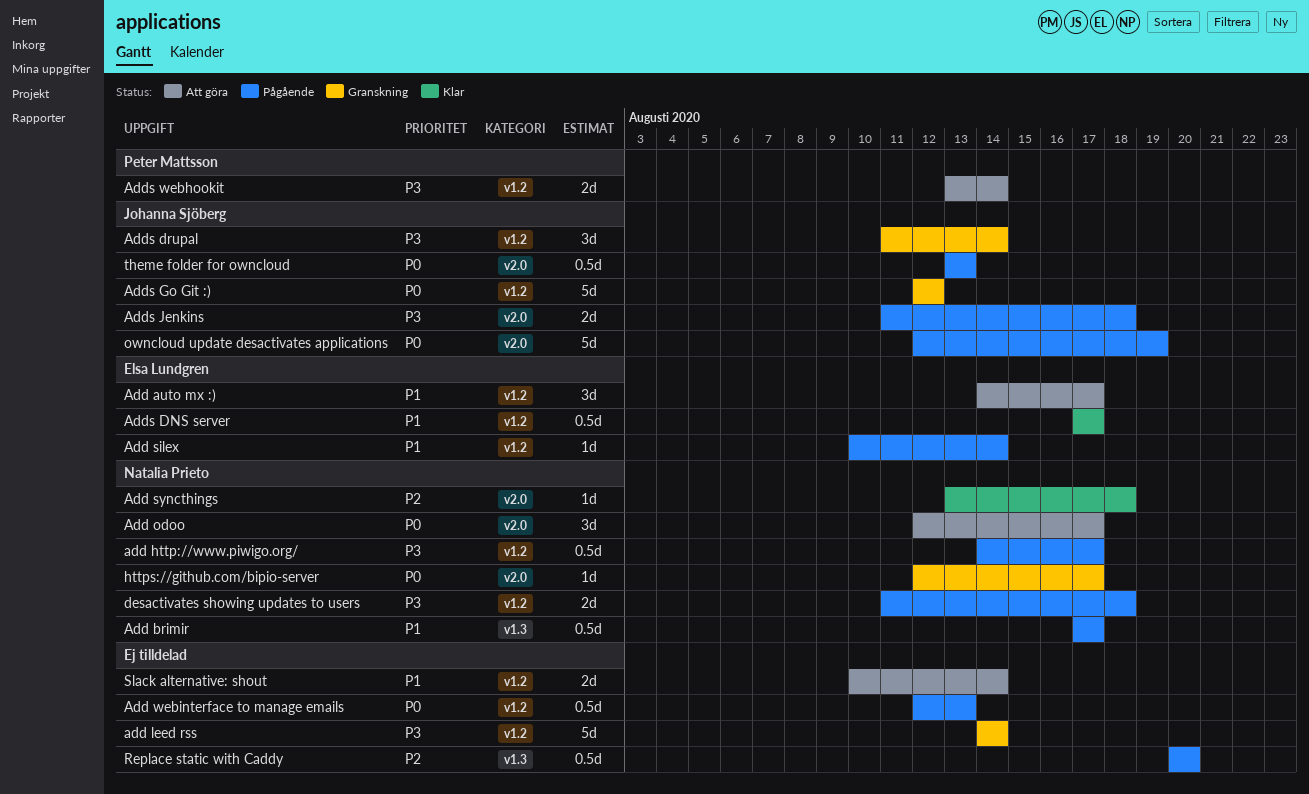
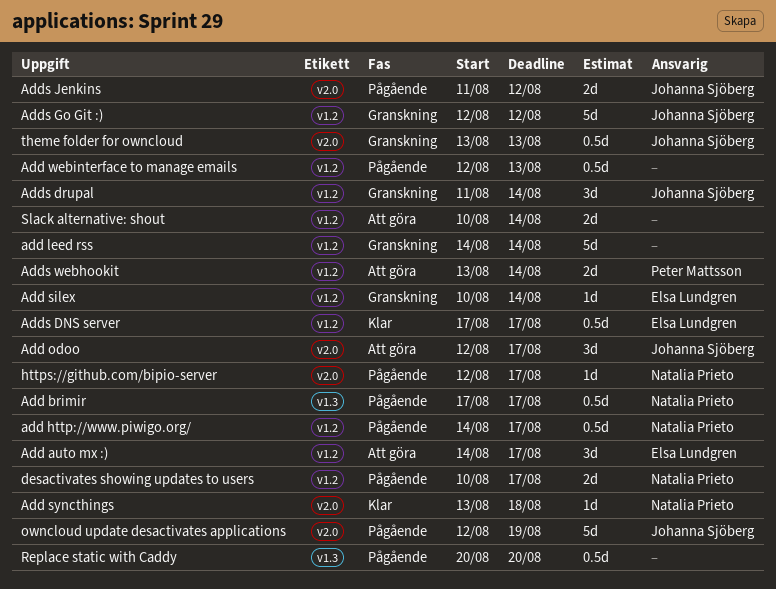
Add odoo, owner: Natalia Prieto -> Johanna Sjöberg
Add silex, status: Pågående -> Granskning
Adds Jenkins, due: Aug 18 -> Aug 12
desactivates showing updates to users, start: Aug 11 -> Aug 10
desactivates showing updates to users, due: Aug 18 -> Aug 17
https://github.com/bipio-server, status: Granskning -> Pågående
theme folder for owncloud, status: Pågående -> Granskning

